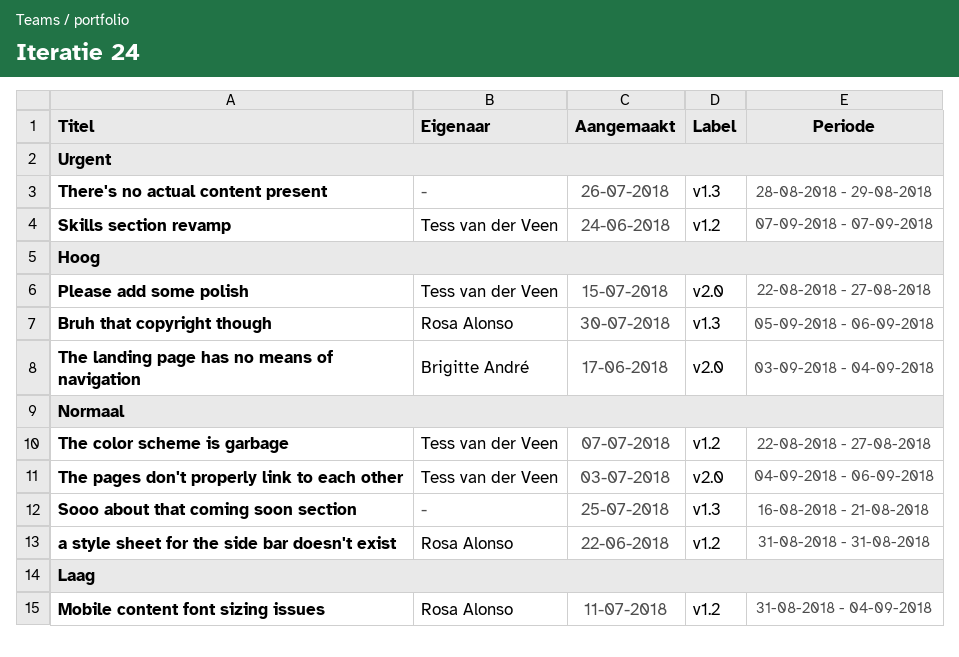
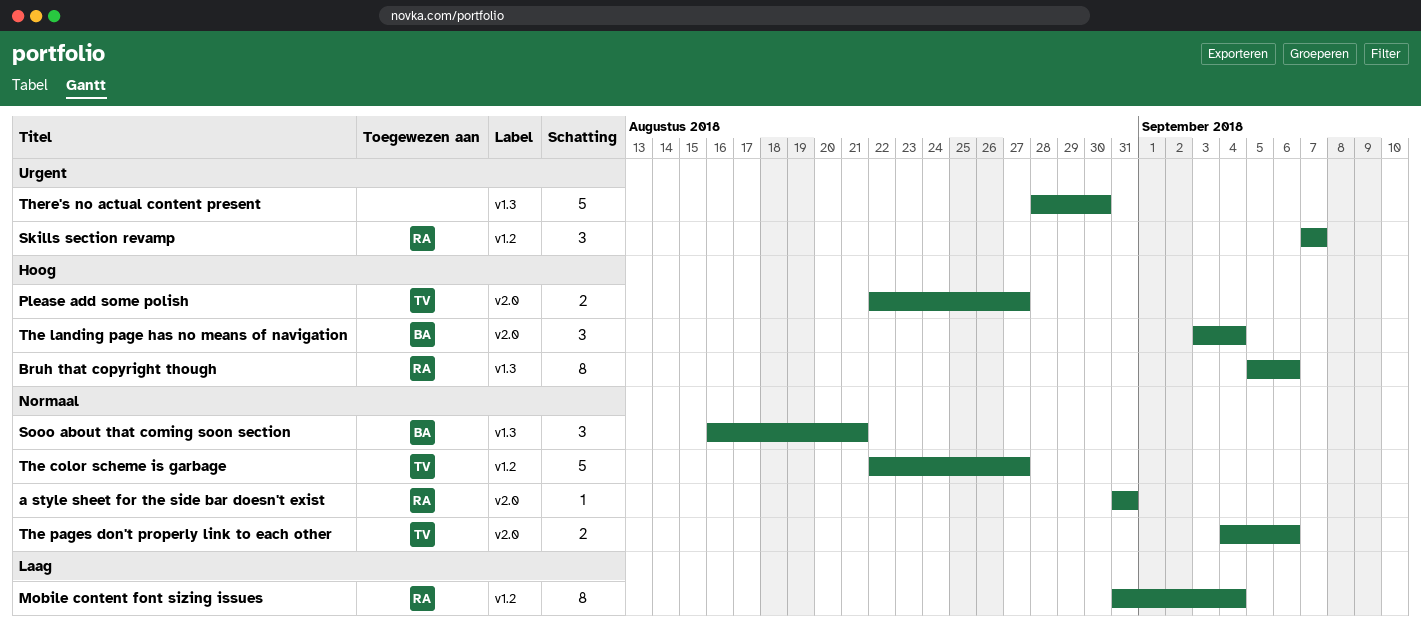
a style sheet for the side bar doesn't exist, label: v1.2 -> v2.0
Skills section revamp, owner: Tess van der Veen -> Rosa Alonso
Sooo about that coming soon section, owner: none -> Brigitte André
There's no actual content present, due: Aug 29 -> Aug 30

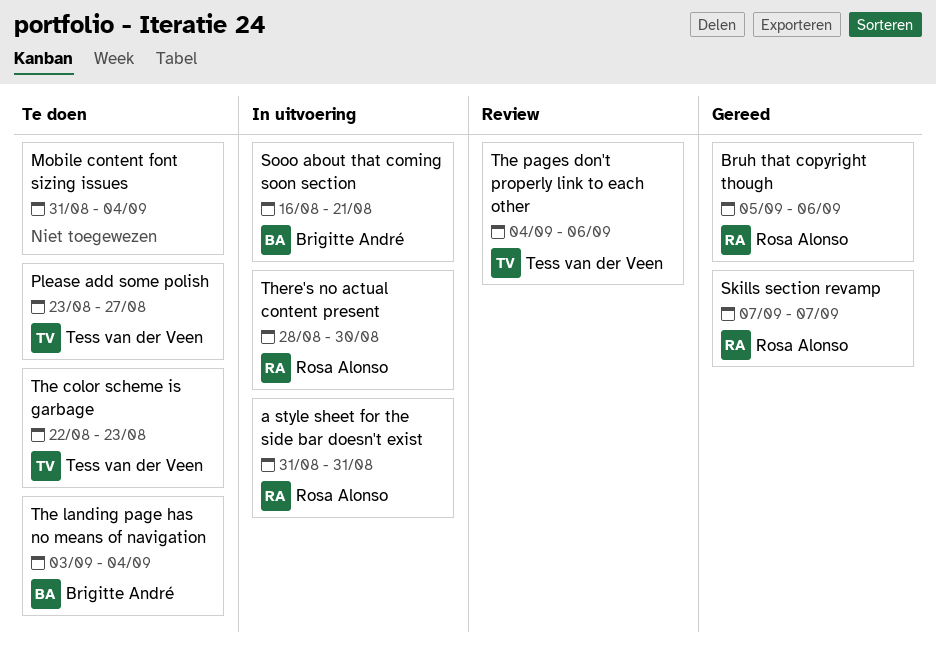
Mobile content font sizing issues, owner: Rosa Alonso -> none
Please add some polish, start: Aug 22 -> Aug 23
The color scheme is garbage, due: Aug 27 -> Aug 23
There's no actual content present, owner: none -> Rosa Alonso

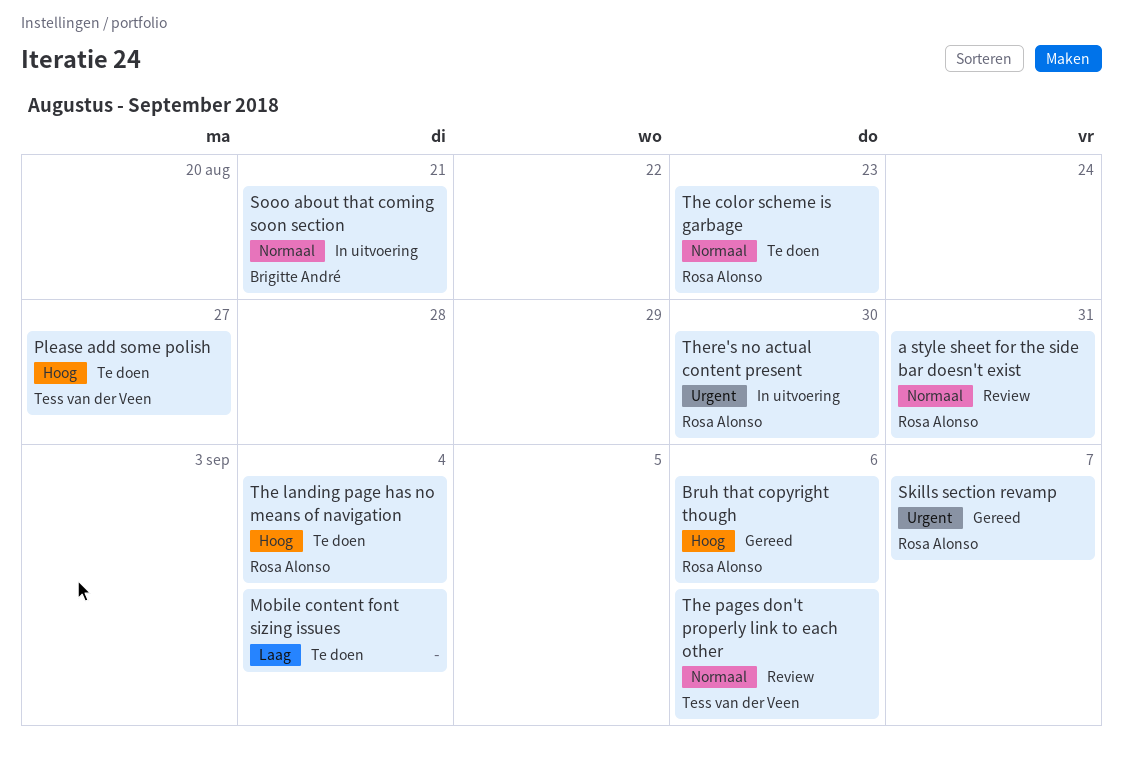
a style sheet for the side bar doesn't exist, status: In uitvoering -> Review
The color scheme is garbage, owner: Tess van der Veen -> Rosa Alonso
The landing page has no means of navigation, owner: Brigitte André -> Rosa Alonso

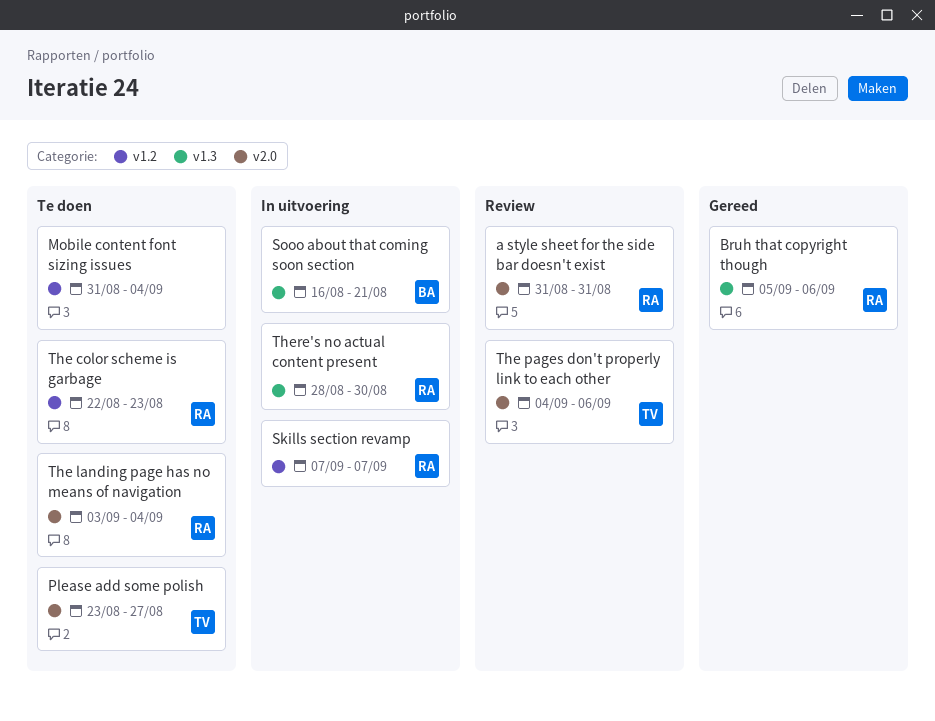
Skills section revamp, status: Gereed -> In uitvoering

